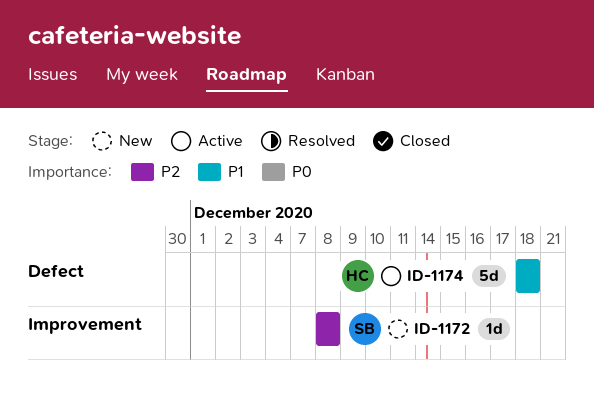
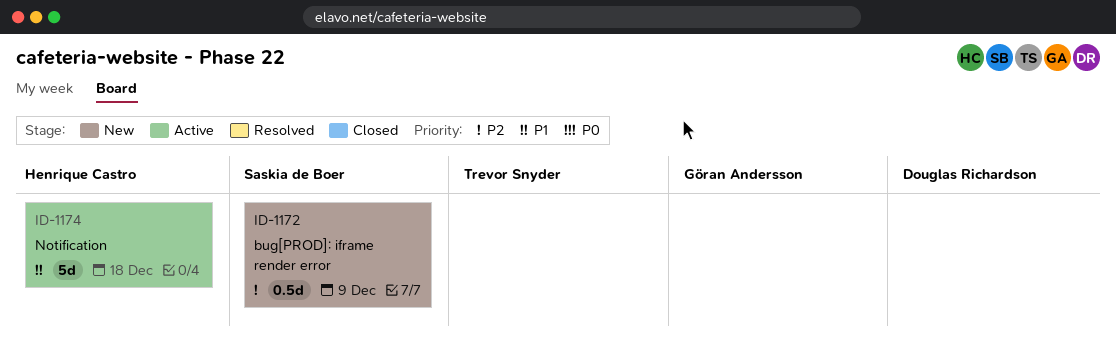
ID-1172, estimate: 1d -> 0.5d
ID-1172, due: Dec 8 -> Dec 9

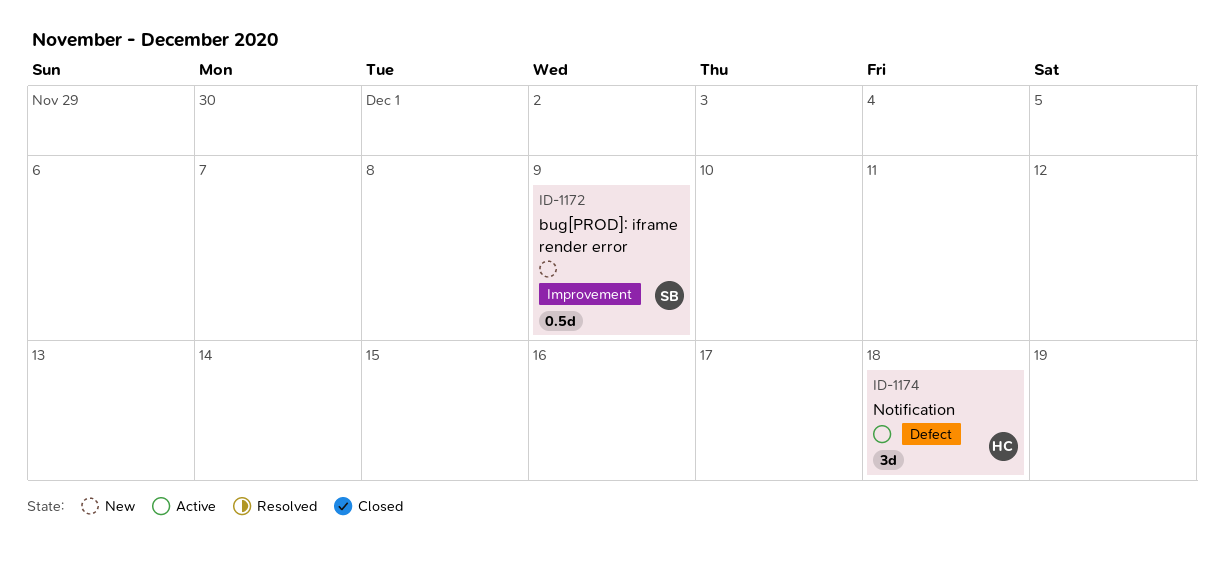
ID-1174, estimate: 5d -> 3d

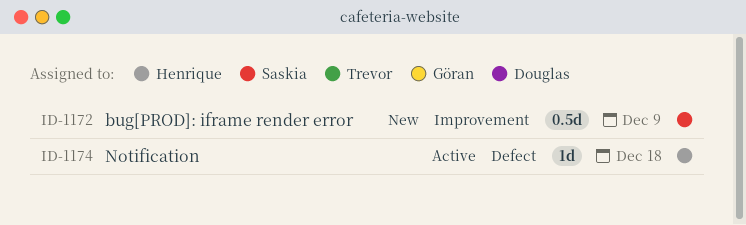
ID-1174, estimate: 3d -> 1d

